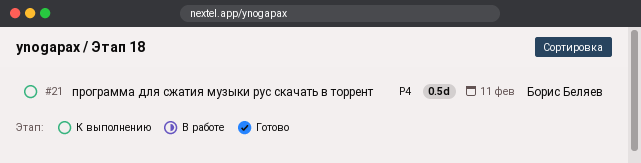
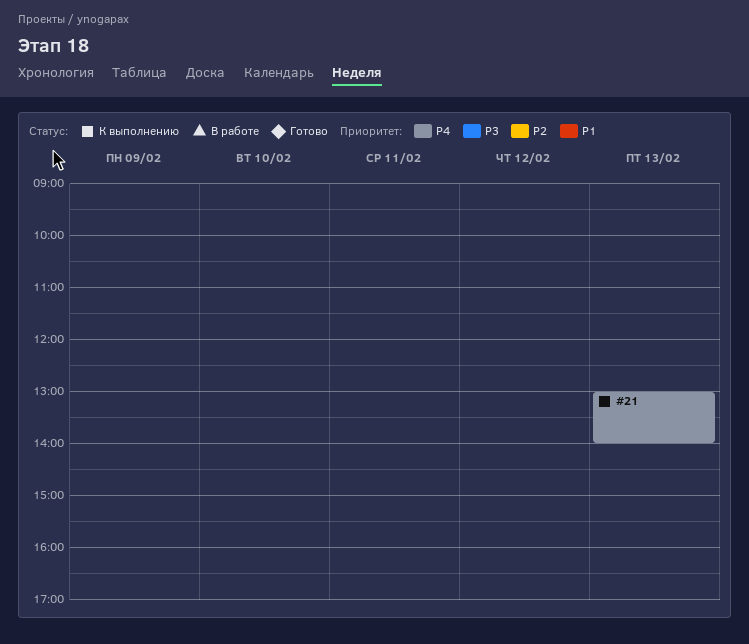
#21, day: Feb 11 -> Feb 13

